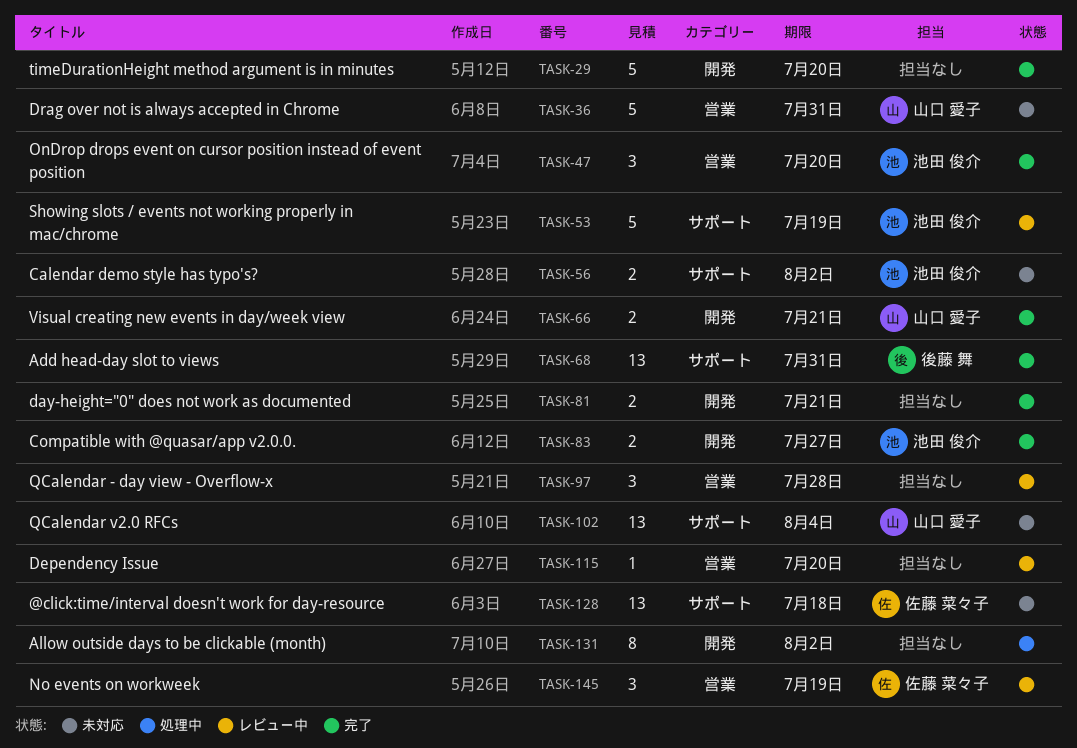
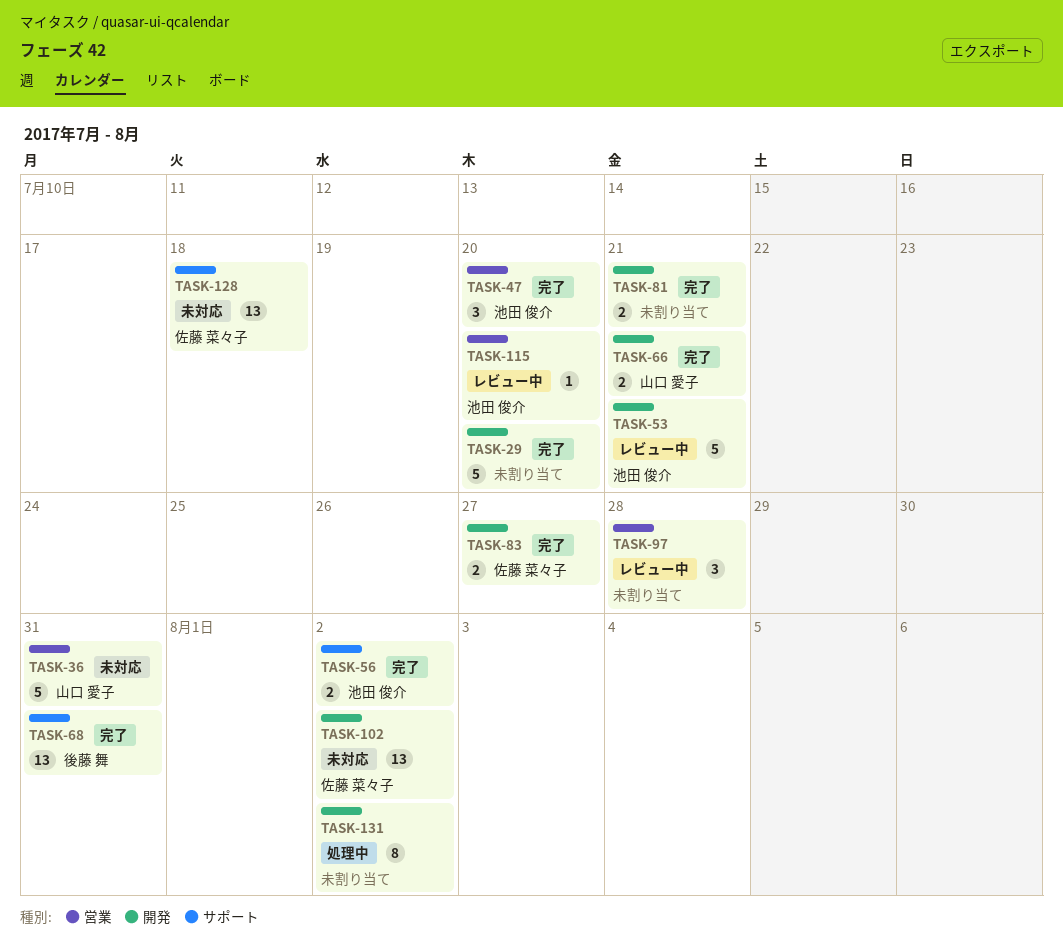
TASK-53, label: サポート -> 開発
TASK-53, due: Jul 19 -> Jul 21
TASK-56, status: 未対応 -> 完了
TASK-83, owner: 池田 俊介 -> 佐藤 菜々子
TASK-102, owner: 山口 愛子 -> 佐藤 菜々子
TASK-102, label: サポート -> 開発
TASK-102, due: Aug 4 -> Aug 2
TASK-115, owner: none -> 池田 俊介
TASK-145: present -> none

